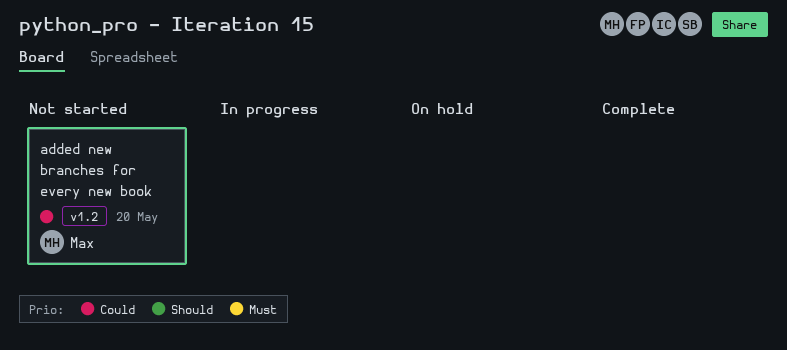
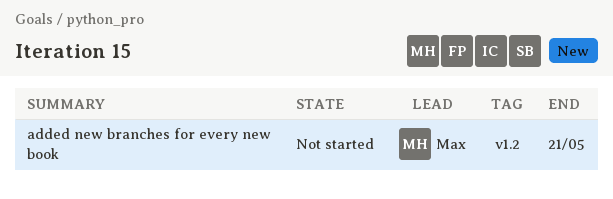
added new branches for every new book, due: May 20 -> May 21

